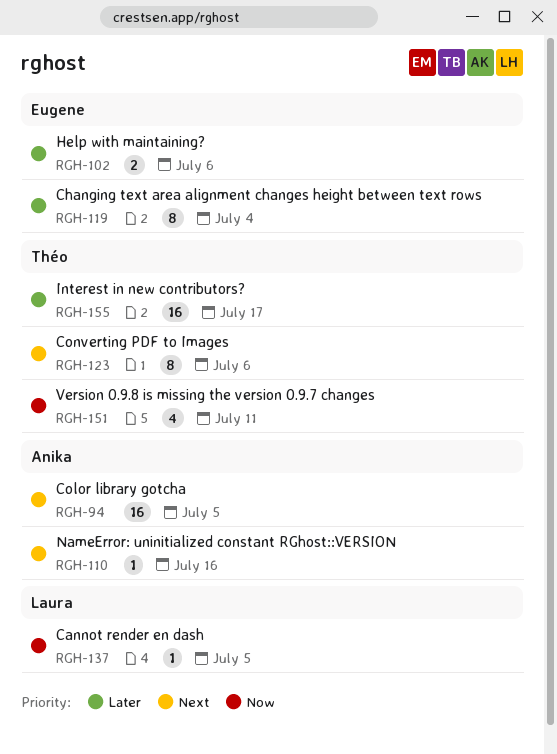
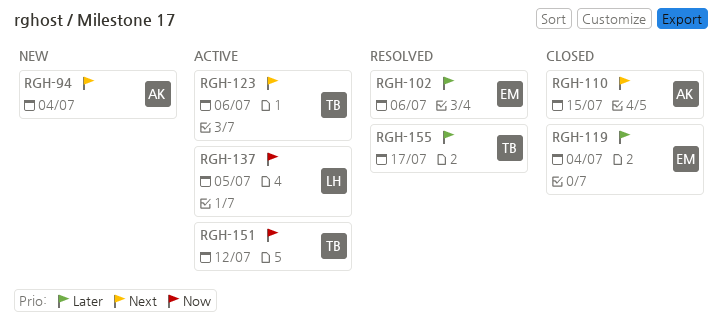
RGH-94, due: Jul 5 -> Jul 4
RGH-110, due: Jul 16 -> Jul 15
RGH-151, due: Jul 11 -> Jul 12

